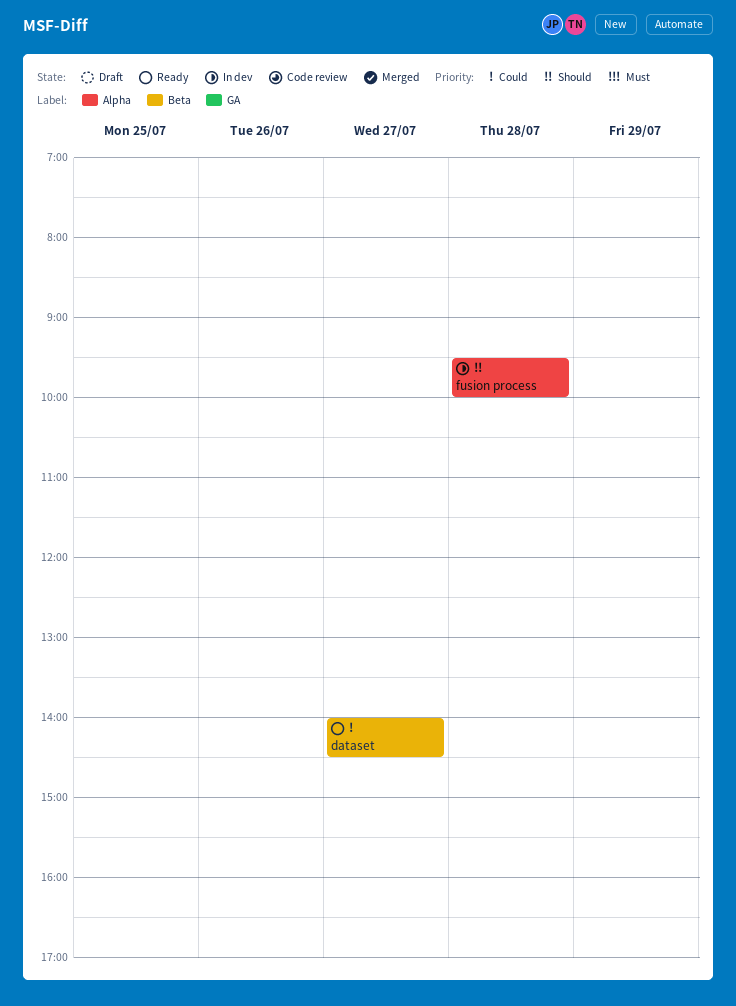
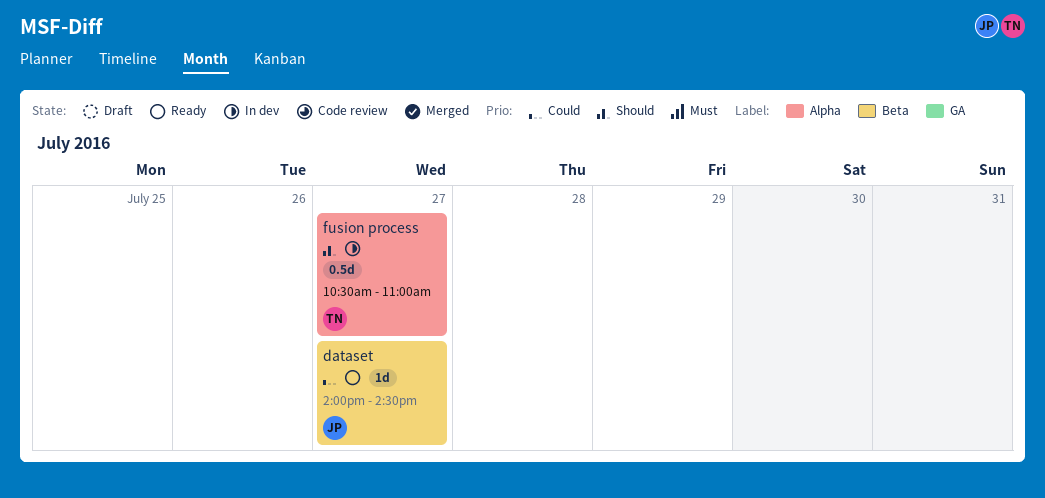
fusion process, day: Jul 28 -> Jul 27
fusion process, begins: 09:30 -> 10:30
fusion process, ends: 10:00 -> 11:00

